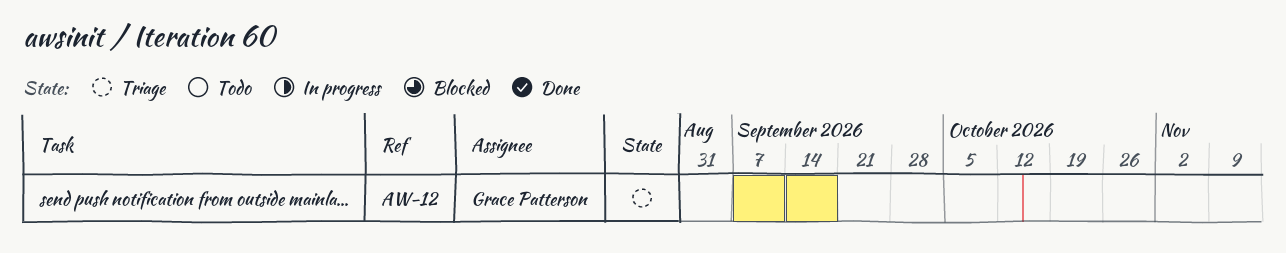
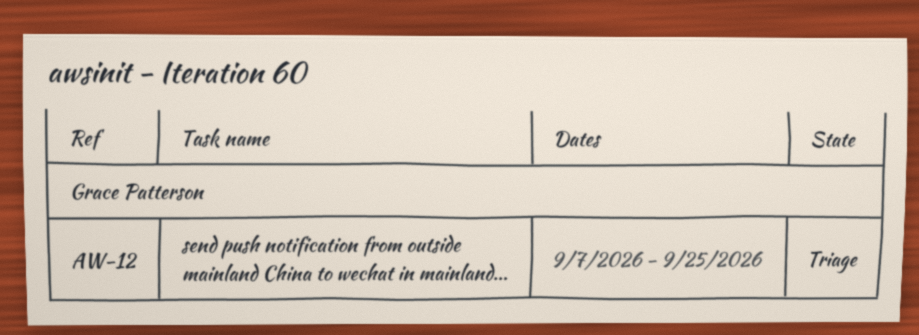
AW-12, due: Sep 18 -> Sep 25

